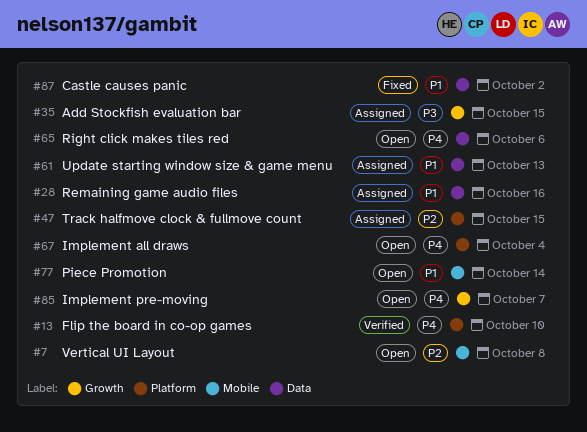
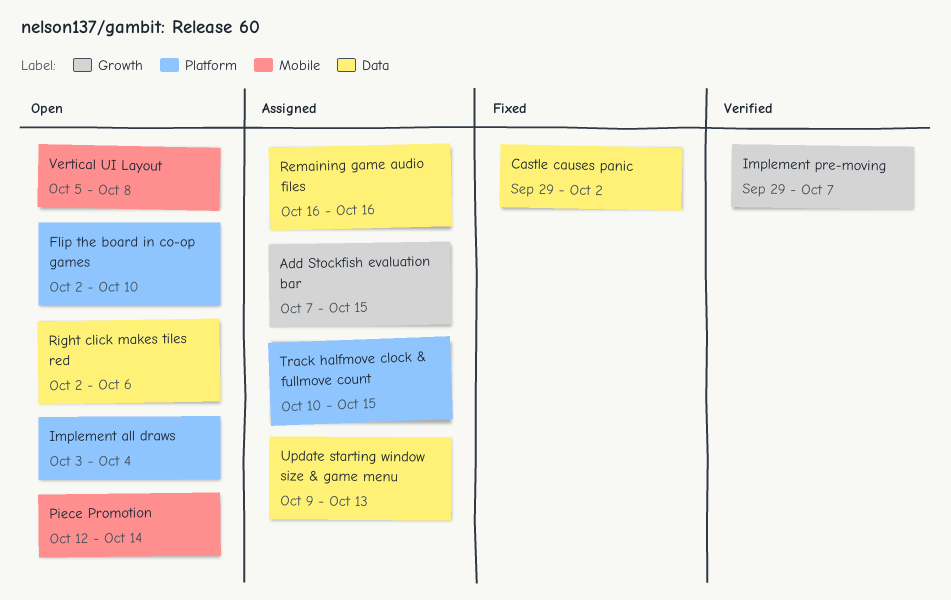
Flip the board in co-op games, status: Verified -> Open
Implement pre-moving, status: Open -> Verified

